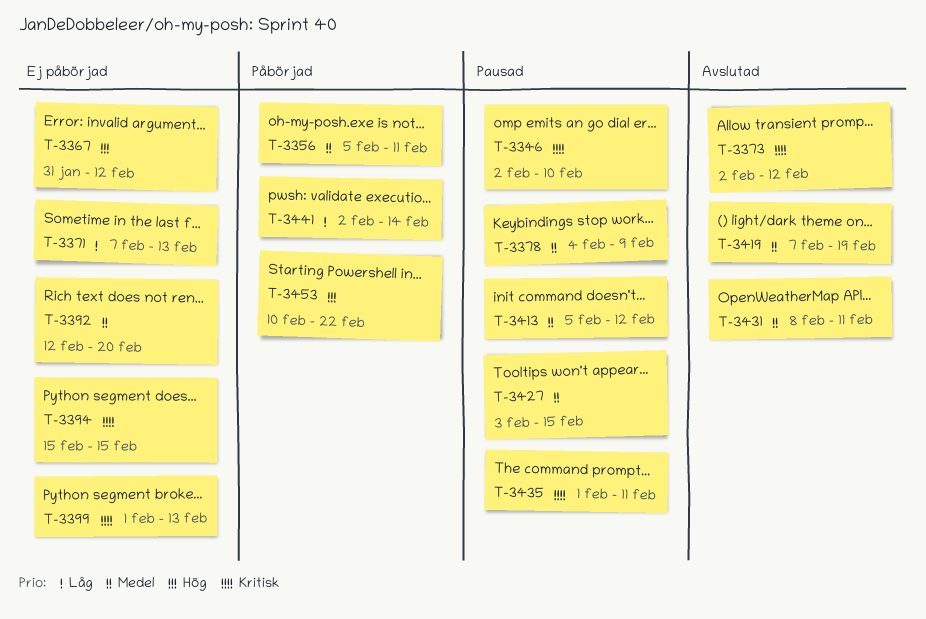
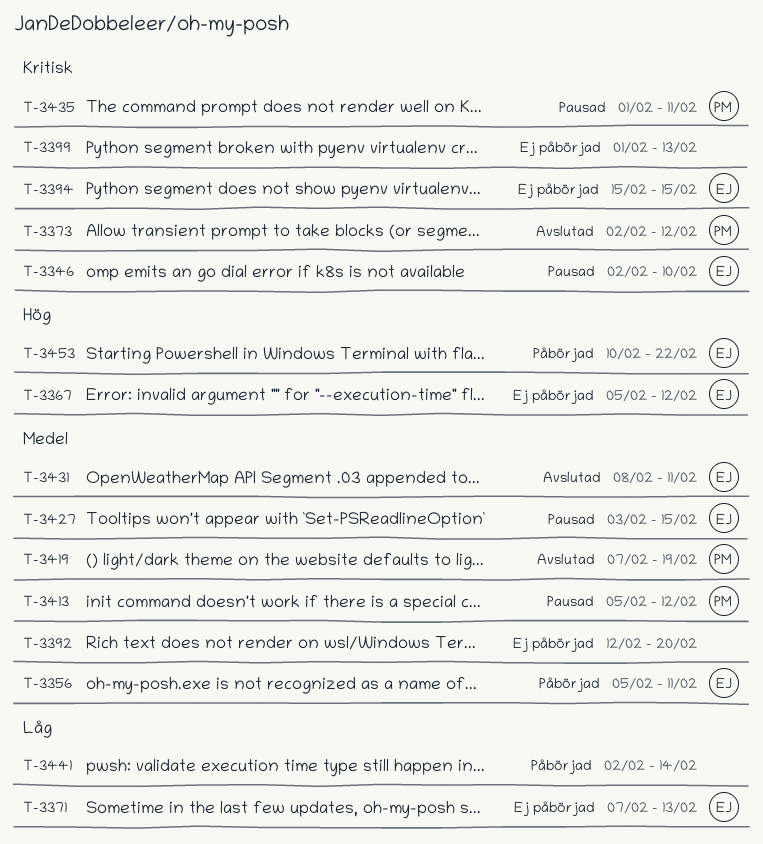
T-3367, start: Jan 31 -> Feb 5
T-3378: present -> none

